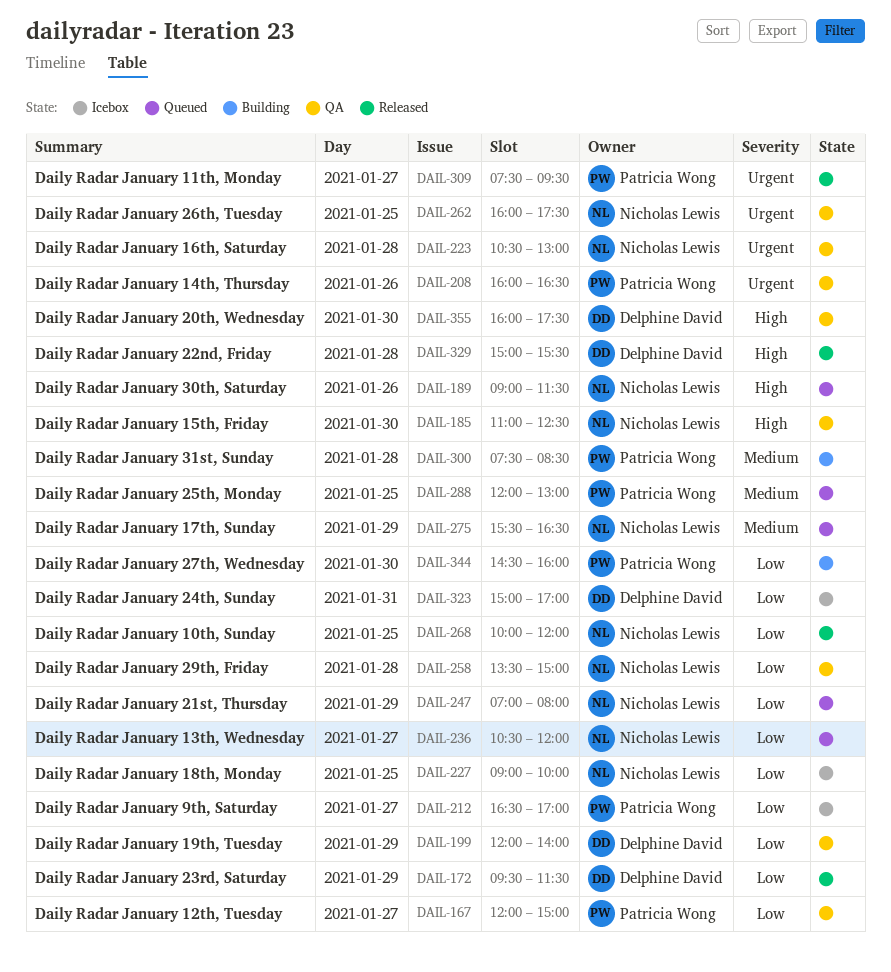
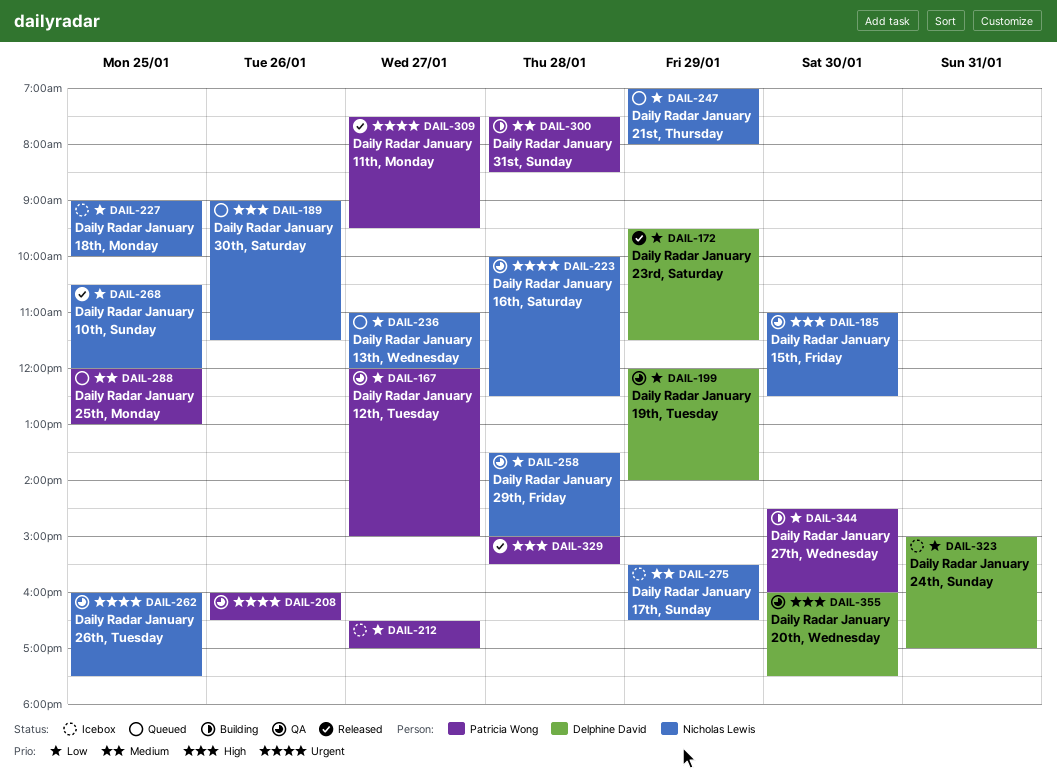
DAIL-223, begins: 10:30 -> 10:00
DAIL-223, ends: 13:00 -> 12:30
DAIL-236, begins: 10:30 -> 11:00
DAIL-268, begins: 10:00 -> 10:30
DAIL-275, status: Queued -> Icebox
DAIL-329, owner: Delphine David -> Patricia Wong

